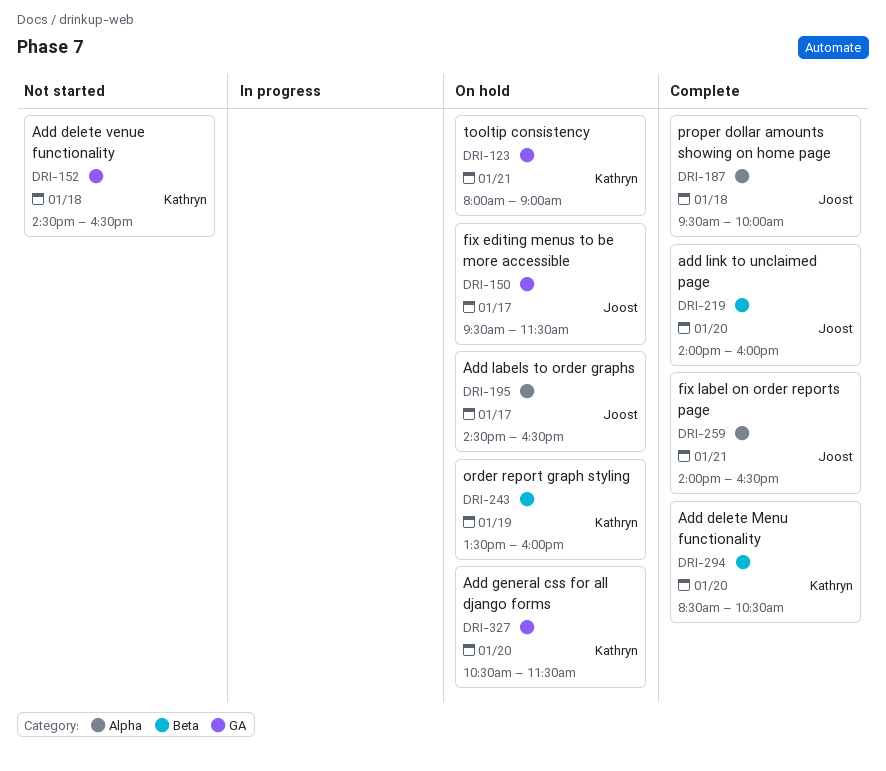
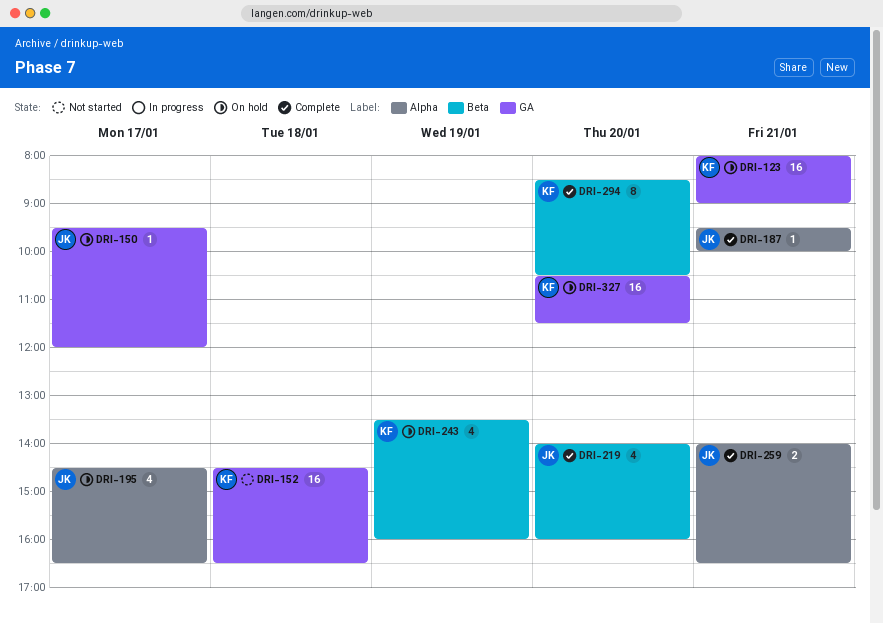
DRI-150, ends: 11:30 -> 12:00
DRI-187, day: Jan 18 -> Jan 21

